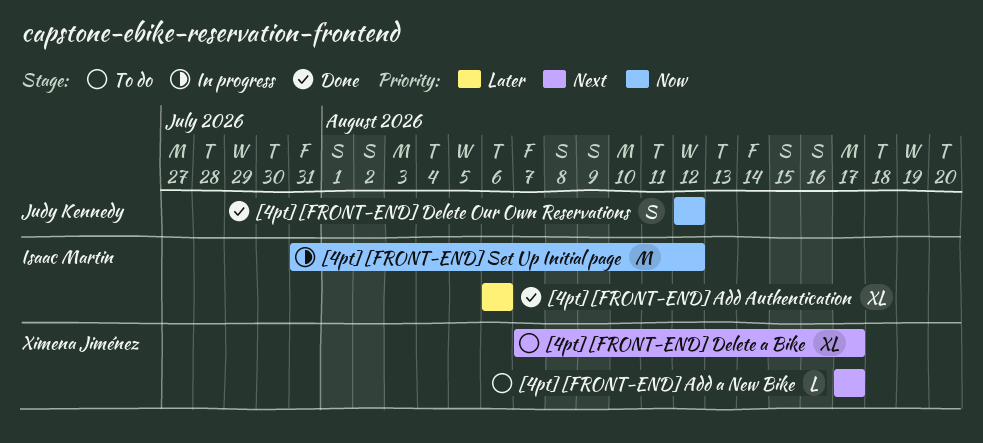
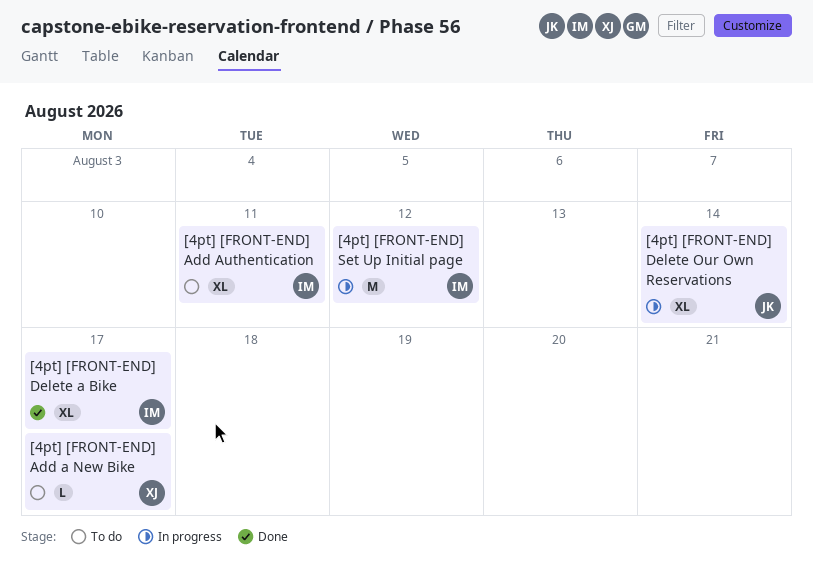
[4pt] [FRONT-END] Add Authentication, status: Done -> To do
[4pt] [FRONT-END] Add Authentication, due: Aug 6 -> Aug 11
[4pt] [FRONT-END] Delete a Bike, status: To do -> Done
[4pt] [FRONT-END] Delete a Bike, owner: Ximena Jiménez -> Isaac Martin
[4pt] [FRONT-END] Delete Our Own Reservations, status: Done -> In progress
[4pt] [FRONT-END] Delete Our Own Reservations, estimate: S -> XL
[4pt] [FRONT-END] Delete Our Own Reservations, due: Aug 12 -> Aug 14

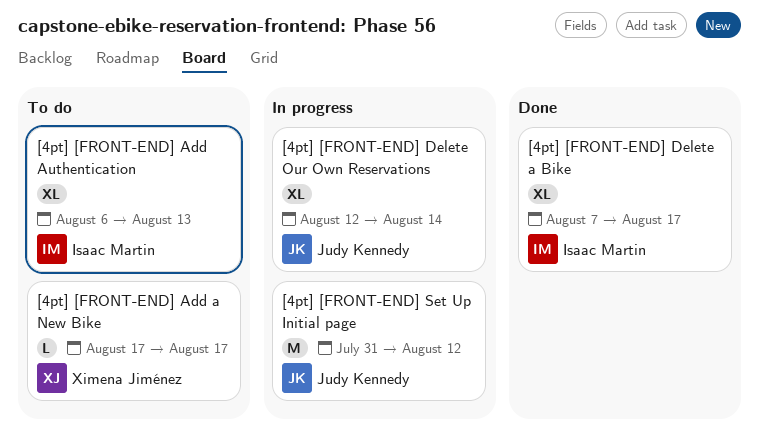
[4pt] [FRONT-END] Add Authentication, due: Aug 11 -> Aug 13
[4pt] [FRONT-END] Set Up Initial page, owner: Isaac Martin -> Judy Kennedy

